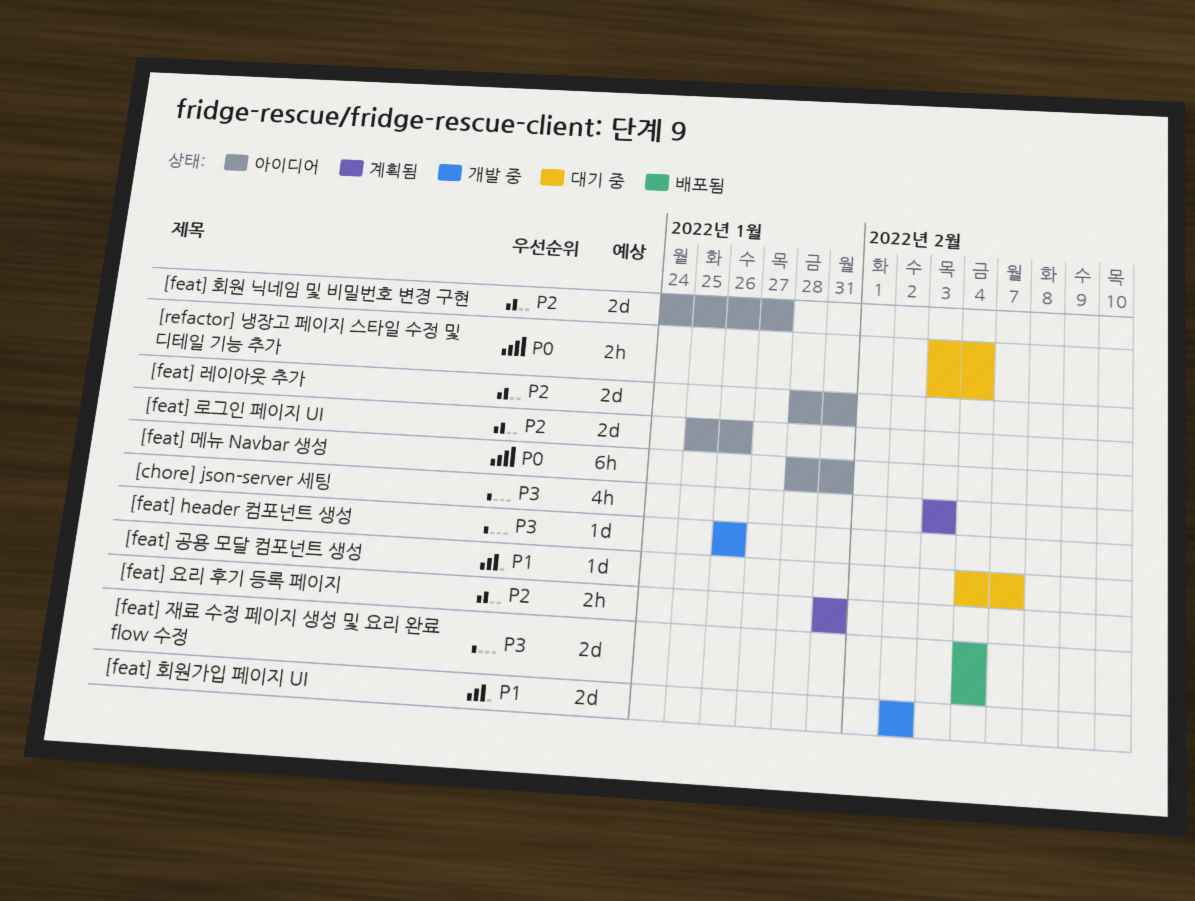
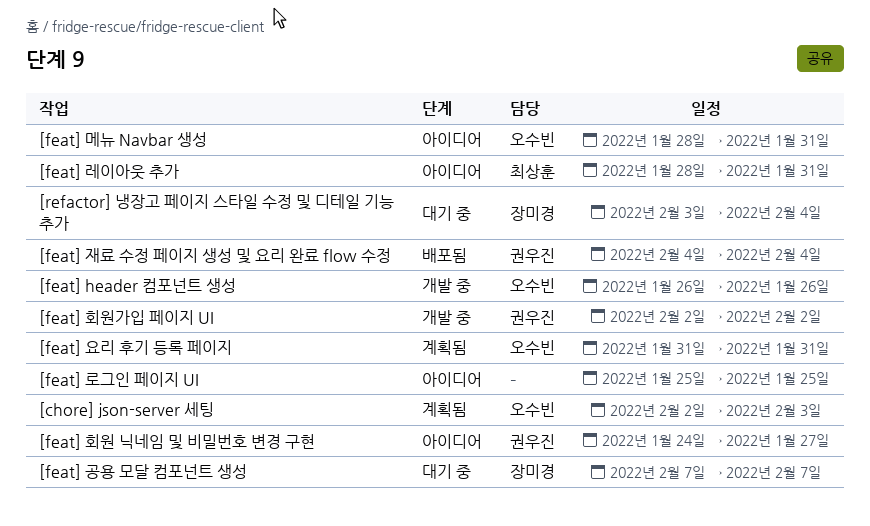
[chore] json-server 세팅, start: Feb 3 -> Feb 2
[feat] 공용 모달 컴포넌트 생성, start: Feb 4 -> Feb 7
[feat] 로그인 페이지 UI, due: Jan 26 -> Jan 25

